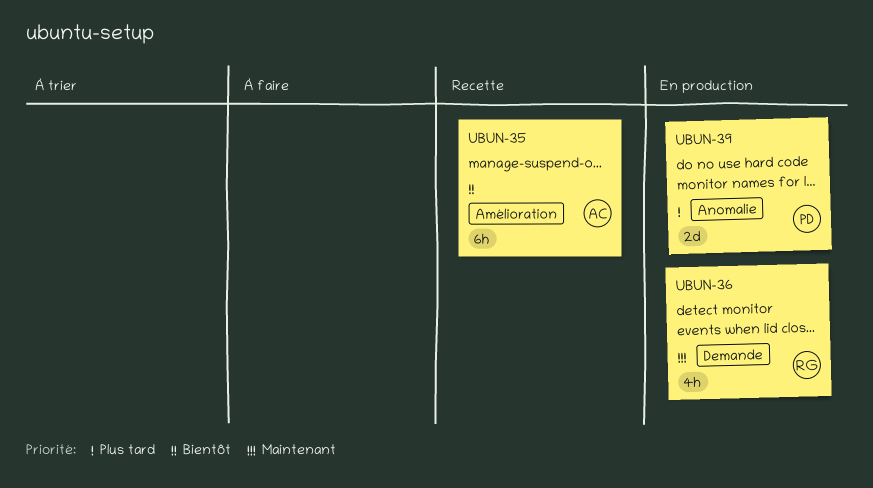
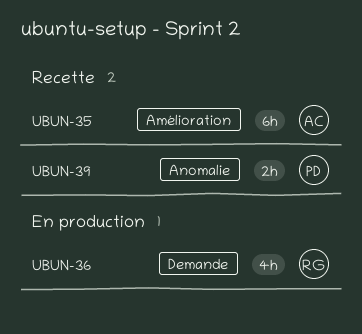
UBUN-39, status: En production -> Recette
UBUN-39, estimate: 2d -> 2h

